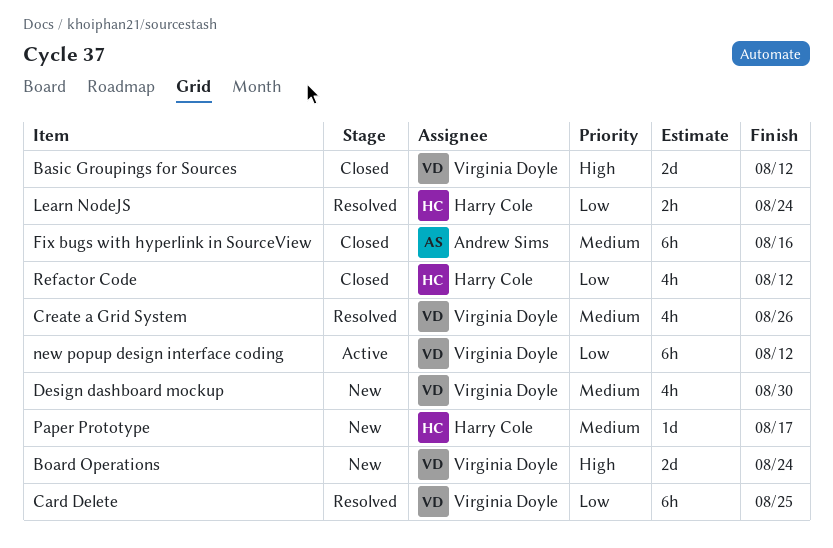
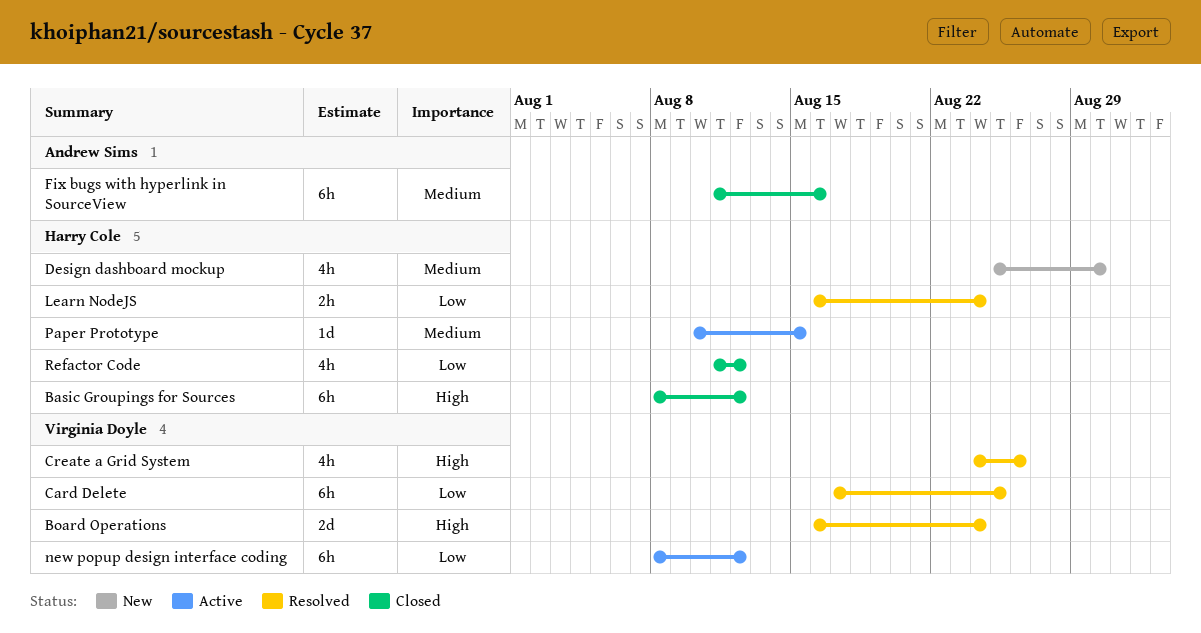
Basic Groupings for Sources, owner: Virginia Doyle -> Harry Cole
Basic Groupings for Sources, estimate: 2d -> 6h
Board Operations, status: New -> Resolved
Create a Grid System, priority: Medium -> High
Design dashboard mockup, owner: Virginia Doyle -> Harry Cole
Paper Prototype, status: New -> Active
Paper Prototype, due: Aug 17 -> Aug 15

